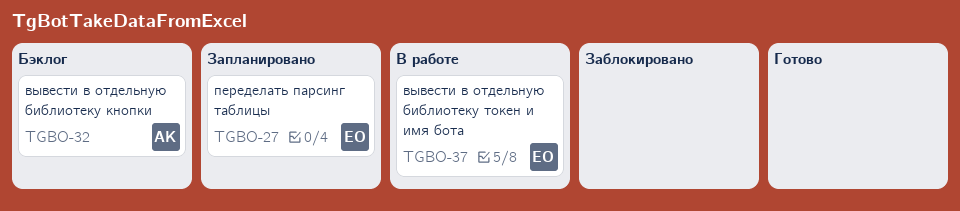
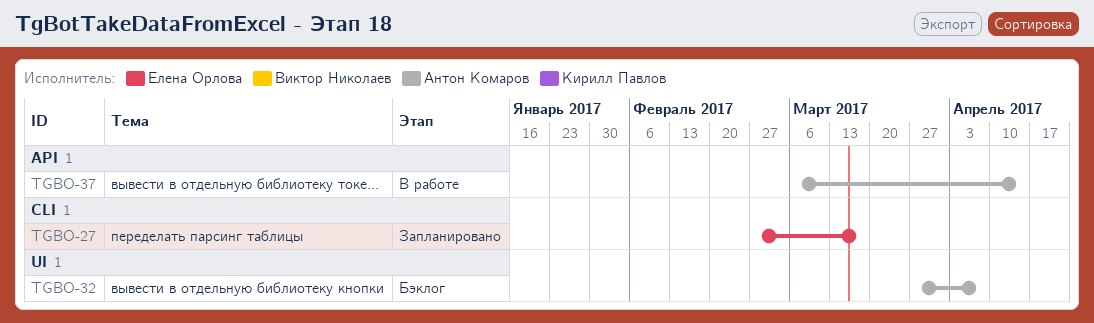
TGBO-37, owner: Елена Орлова -> Антон Комаров

